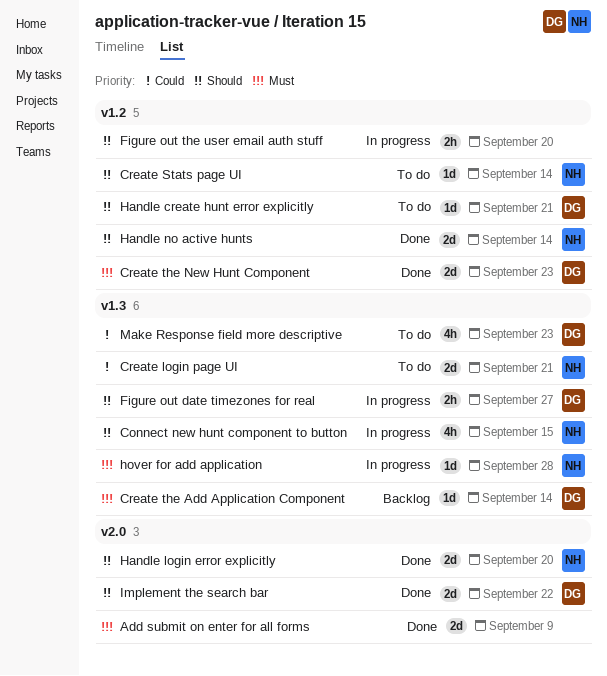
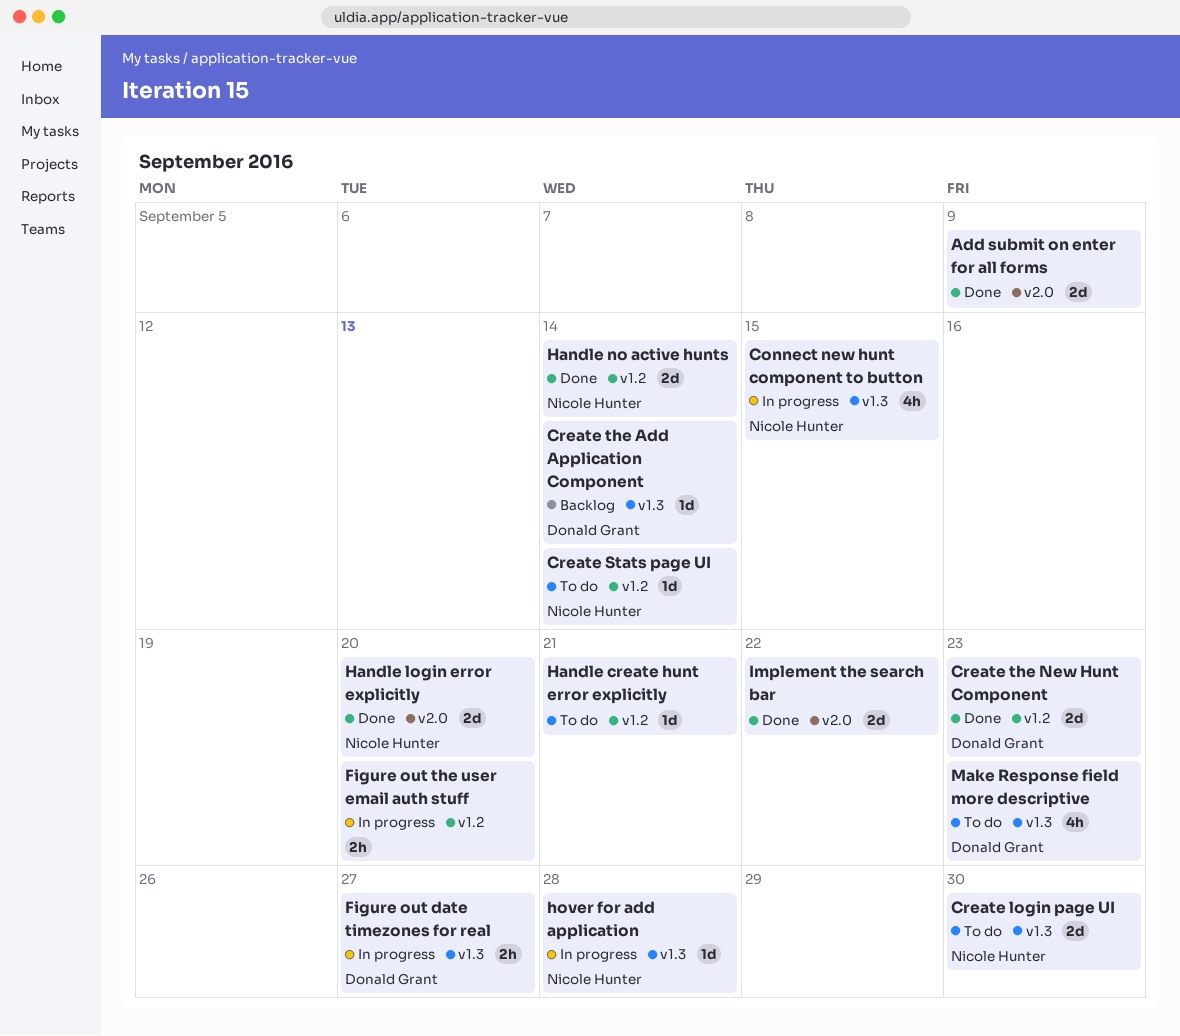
Create login page UI, due: Sep 21 -> Sep 30
Handle create hunt error explicitly, owner: Donald Grant -> none
Implement the search bar, owner: Donald Grant -> none

